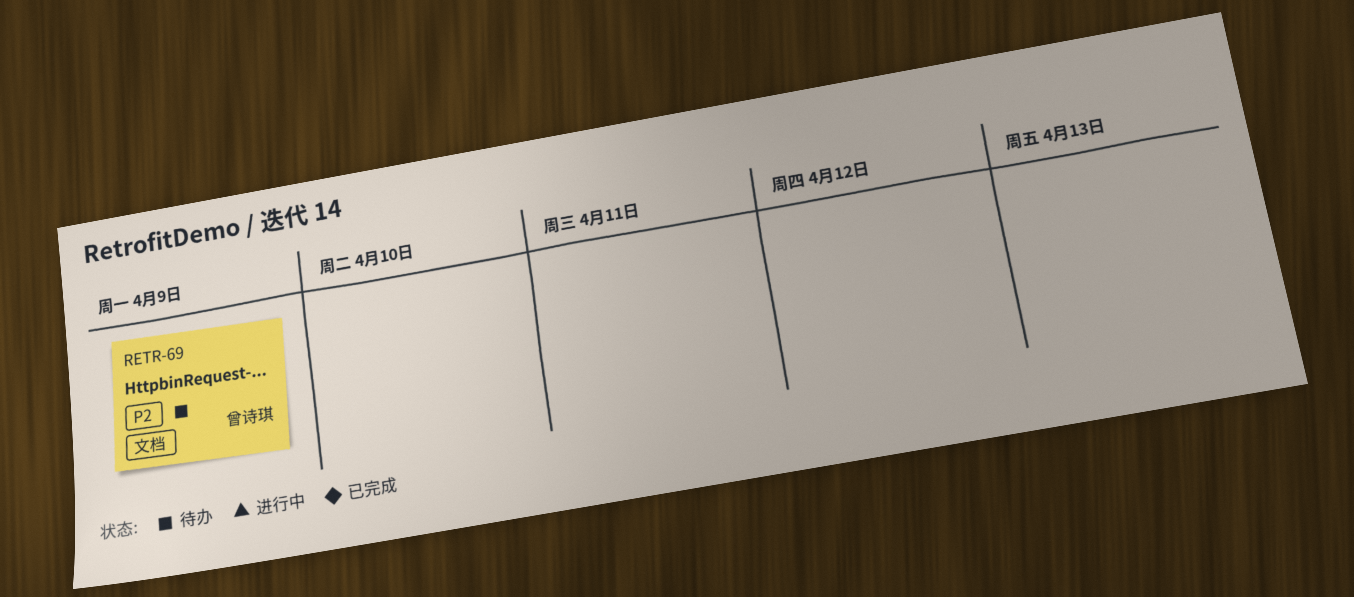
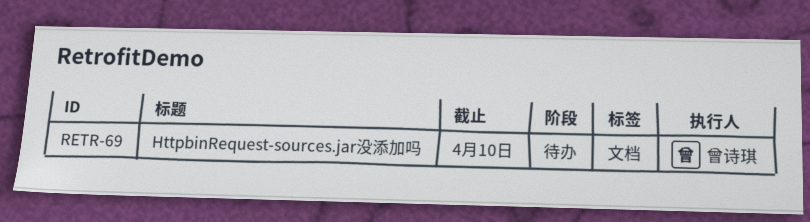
RETR-69, due: Apr 9 -> Apr 10

